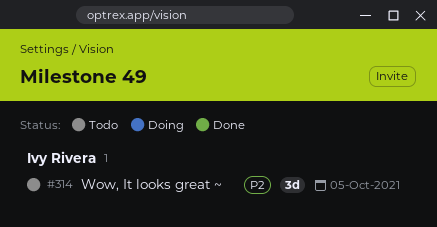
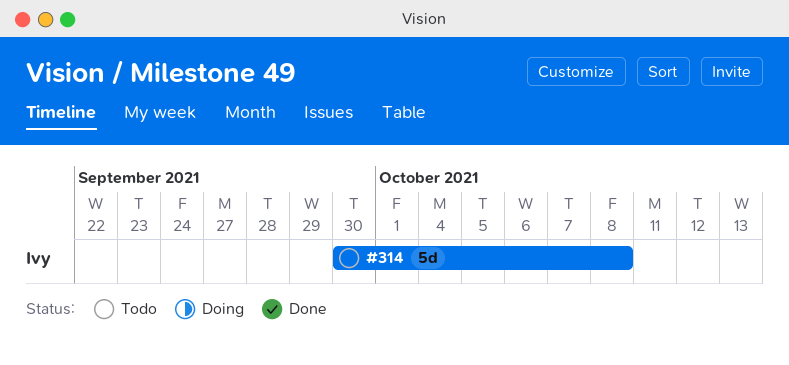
#314, estimate: 3d -> 5d
#314, due: Oct 5 -> Oct 8

